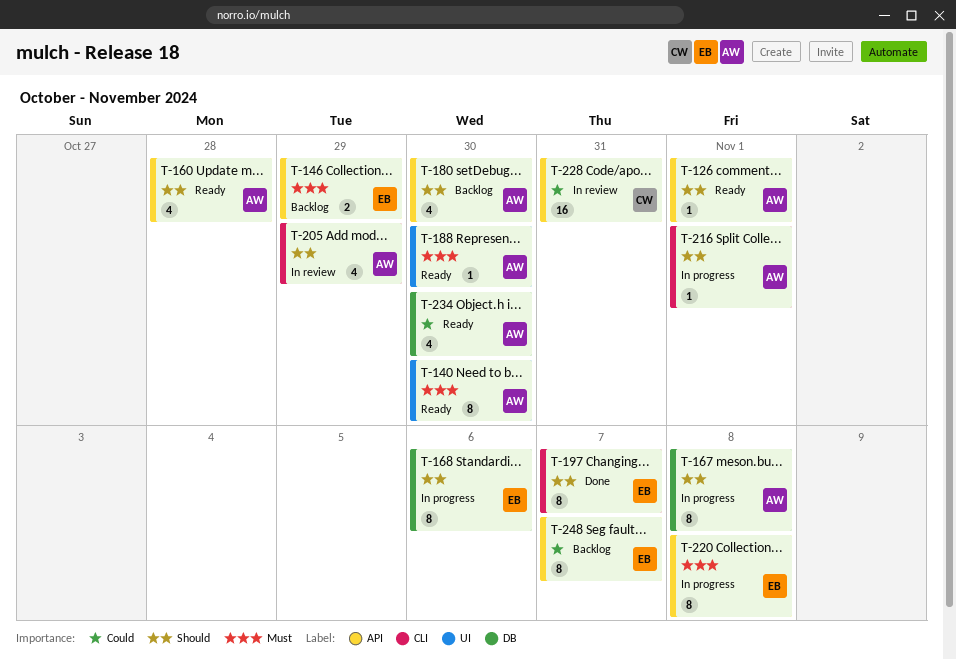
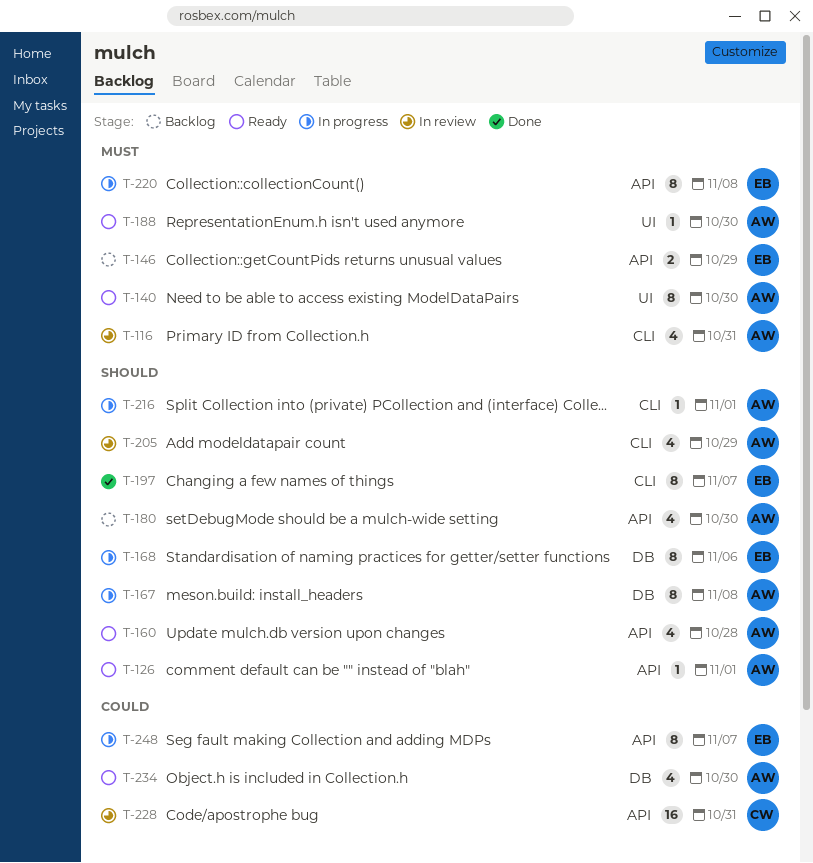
T-116: none -> present
T-248, status: Backlog -> In progress

